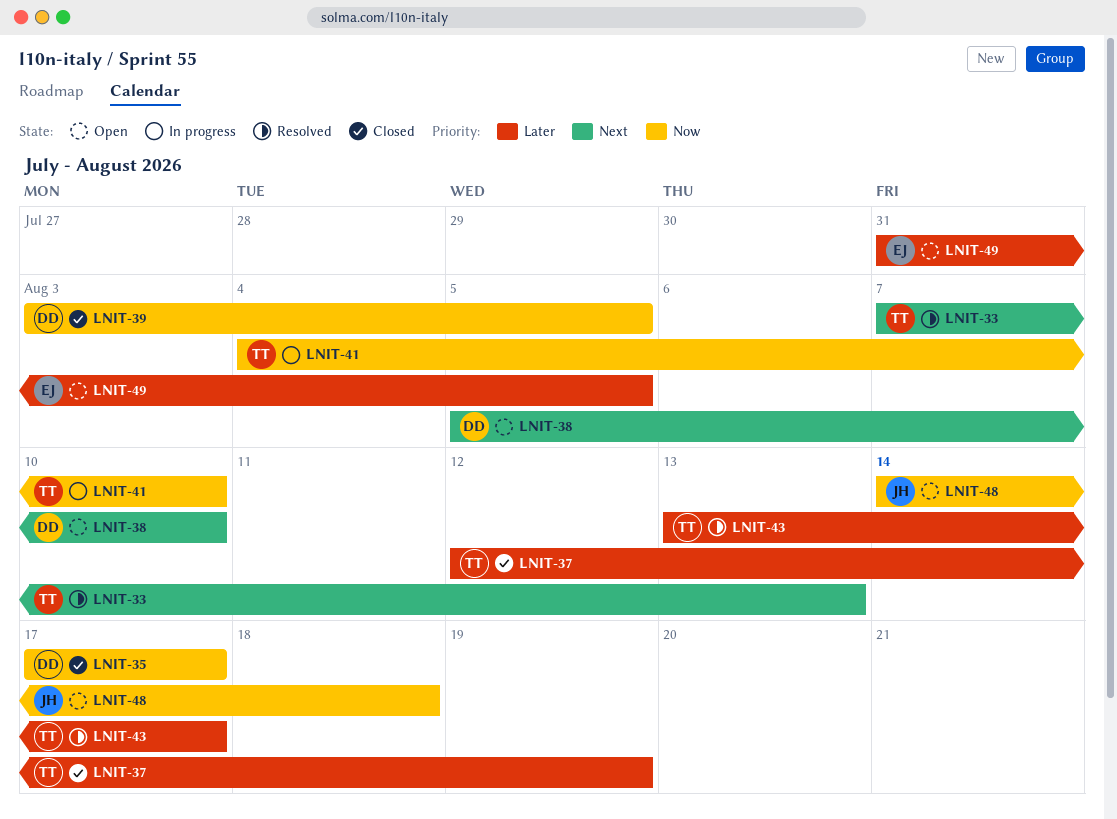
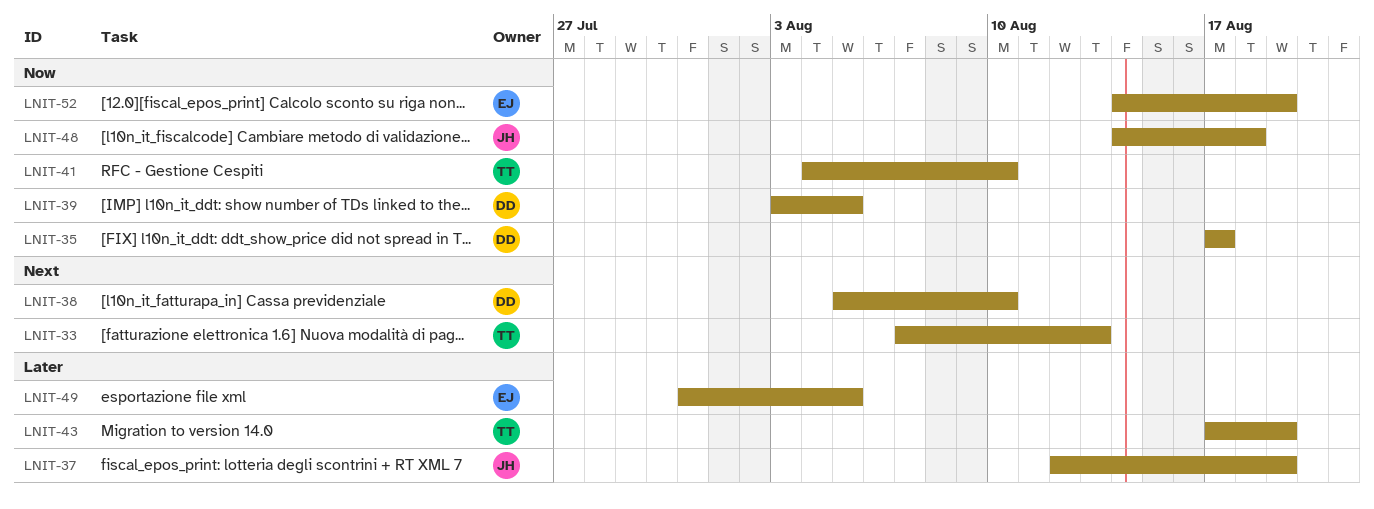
LNIT-37, owner: TT -> JH
LNIT-43, start: Aug 13 -> Aug 17
LNIT-43, due: Aug 17 -> Aug 19
LNIT-52: none -> present

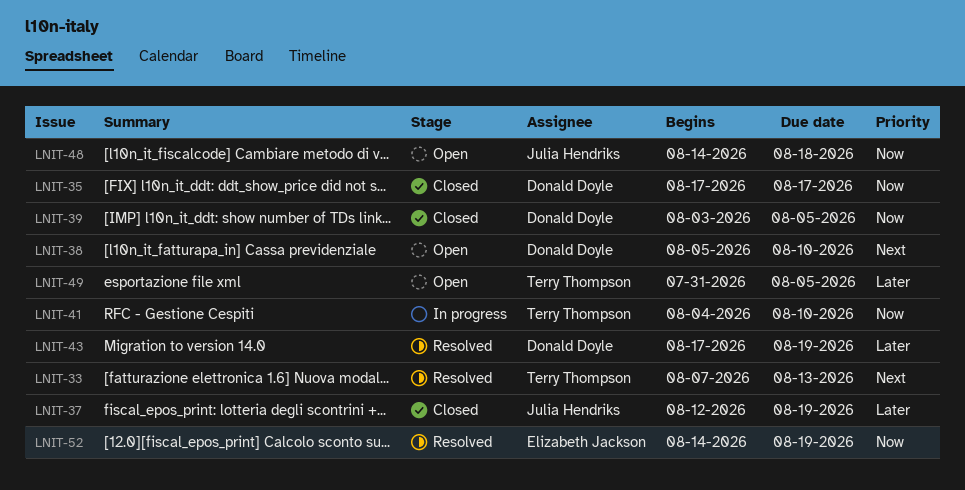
LNIT-43, owner: Terry Thompson -> Donald Doyle
LNIT-49, owner: Elizabeth Jackson -> Terry Thompson

